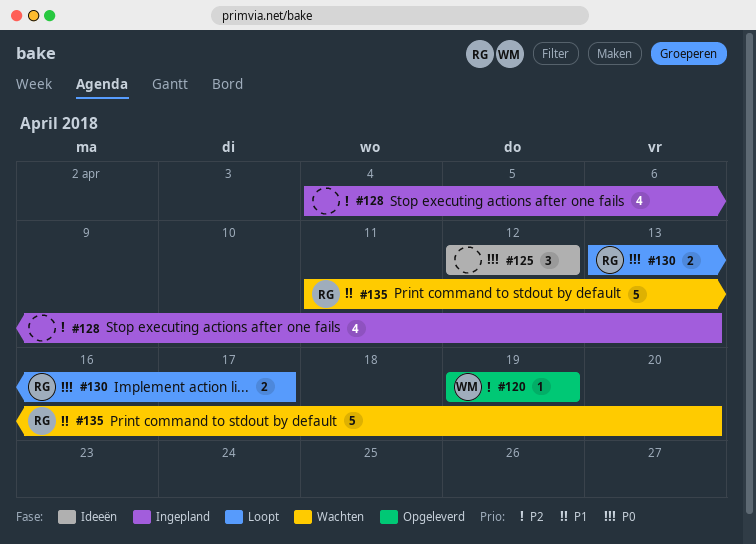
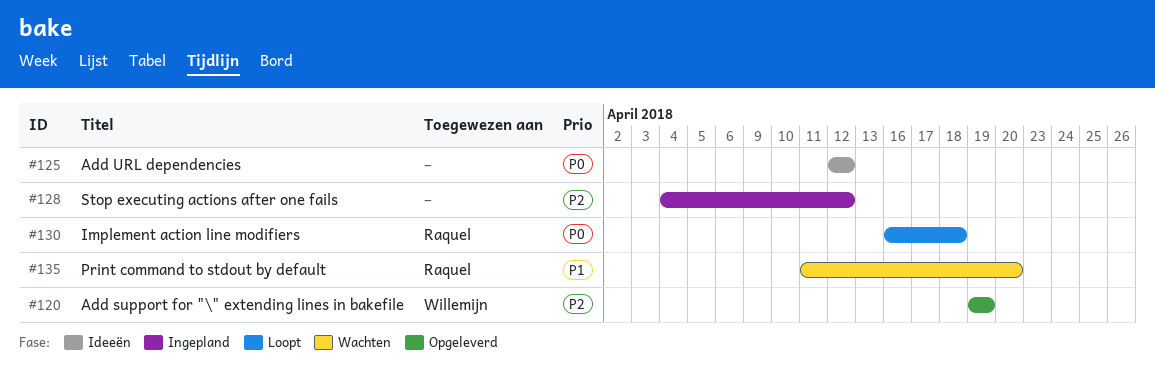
#128, due: Apr 13 -> Apr 12
#130, start: Apr 13 -> Apr 16
#130, due: Apr 17 -> Apr 18

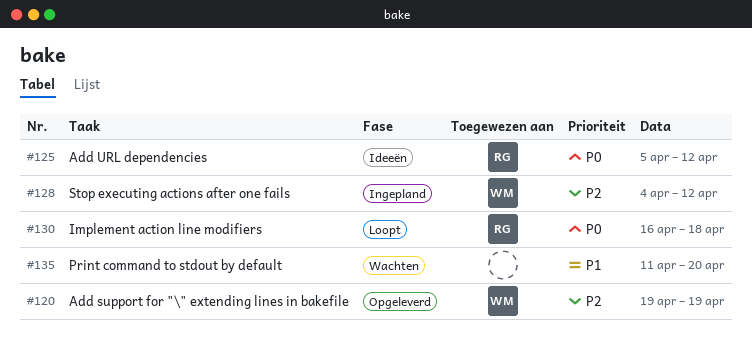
#125, owner: none -> Raquel
#125, start: Apr 12 -> Apr 5
#128, owner: none -> Willemijn
#135, owner: Raquel -> none

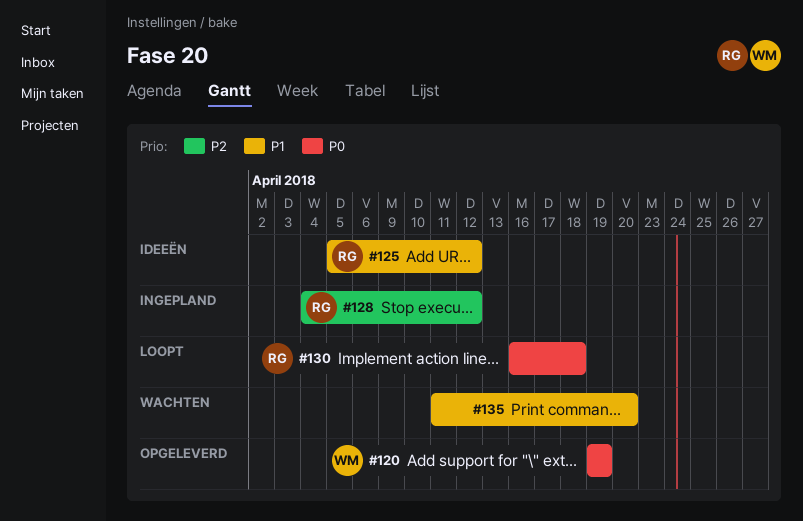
#120, priority: P2 -> P0
#125, priority: P0 -> P1
#128, owner: WM -> RG

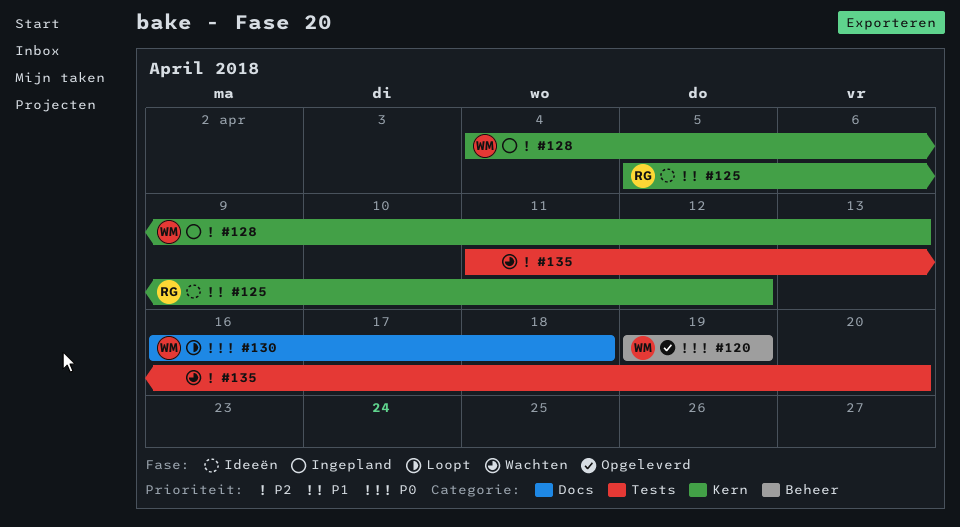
#128, owner: RG -> WM
#128, due: Apr 12 -> Apr 13
#130, owner: RG -> WM
#135, priority: P1 -> P2

